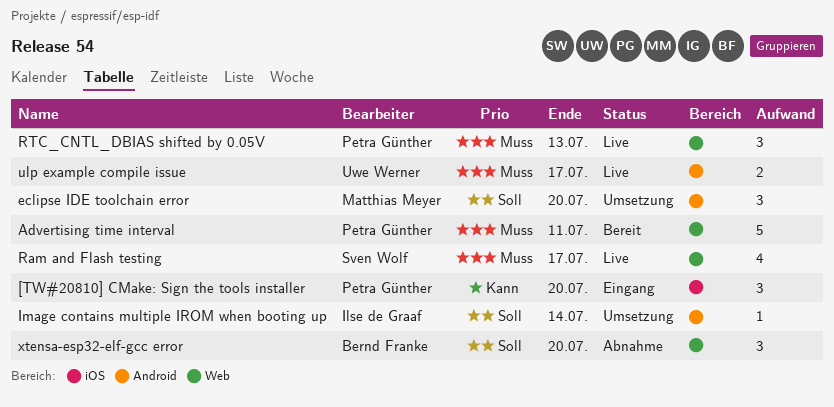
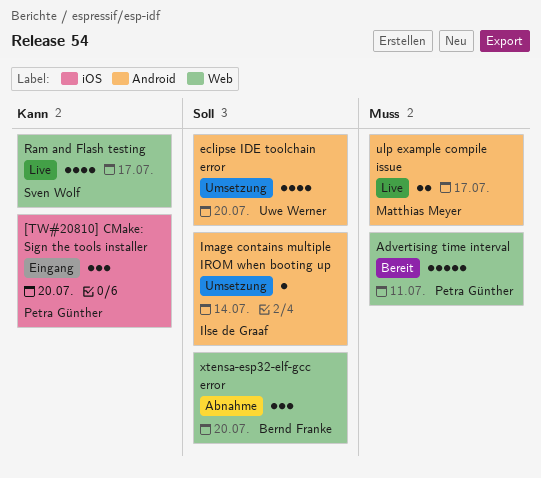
eclipse IDE toolchain error, owner: Matthias Meyer -> Uwe Werner
eclipse IDE toolchain error, estimate: 3 -> 4
Ram and Flash testing, priority: Muss -> Kann
RTC_CNTL_DBIAS shifted by 0.05V: present -> none
ulp example compile issue, owner: Uwe Werner -> Matthias Meyer

